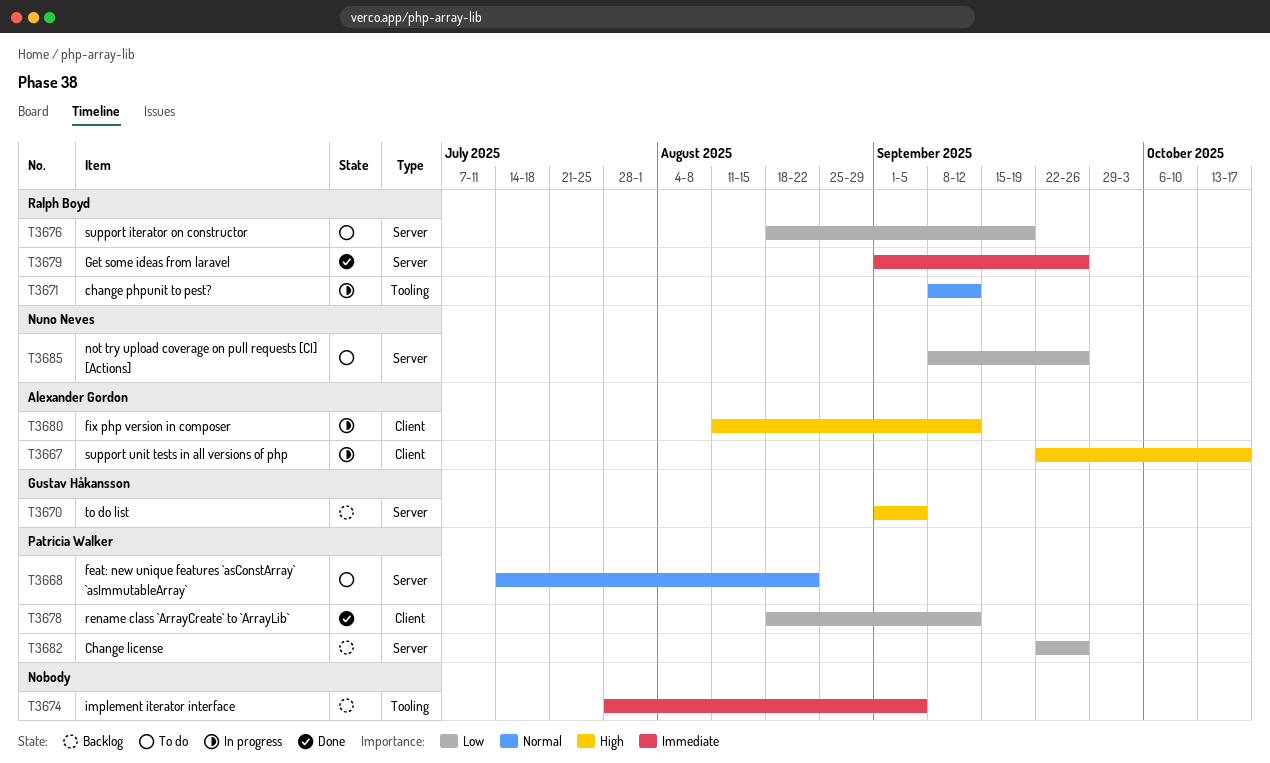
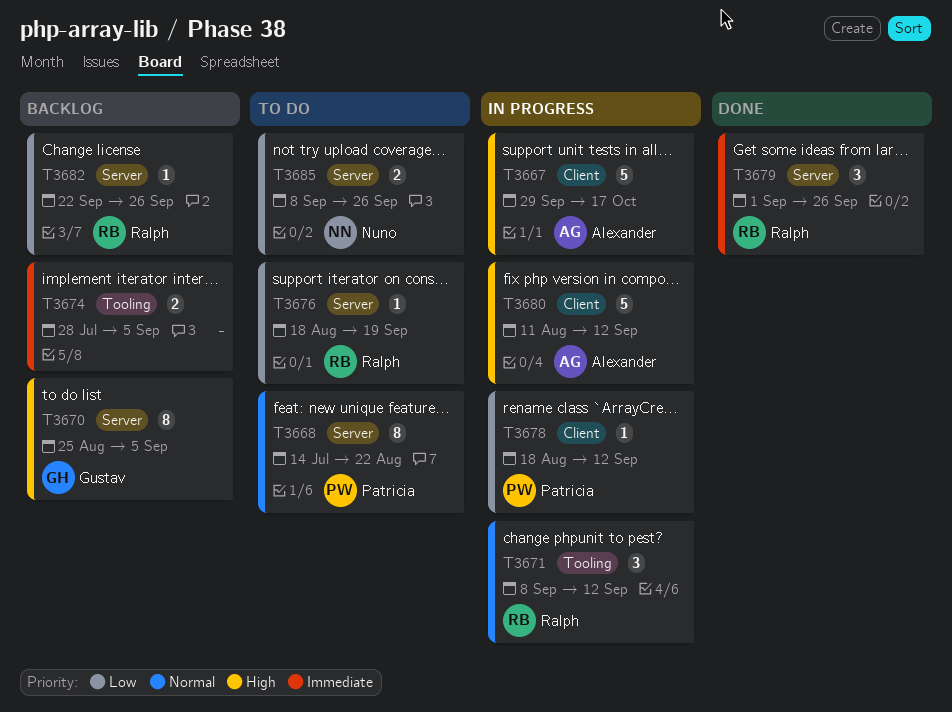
T3667, start: Sep 22 -> Sep 29
T3670, start: Sep 1 -> Aug 25
T3678, status: Done -> In progress
T3682, owner: Patricia Walker -> Ralph Boyd

